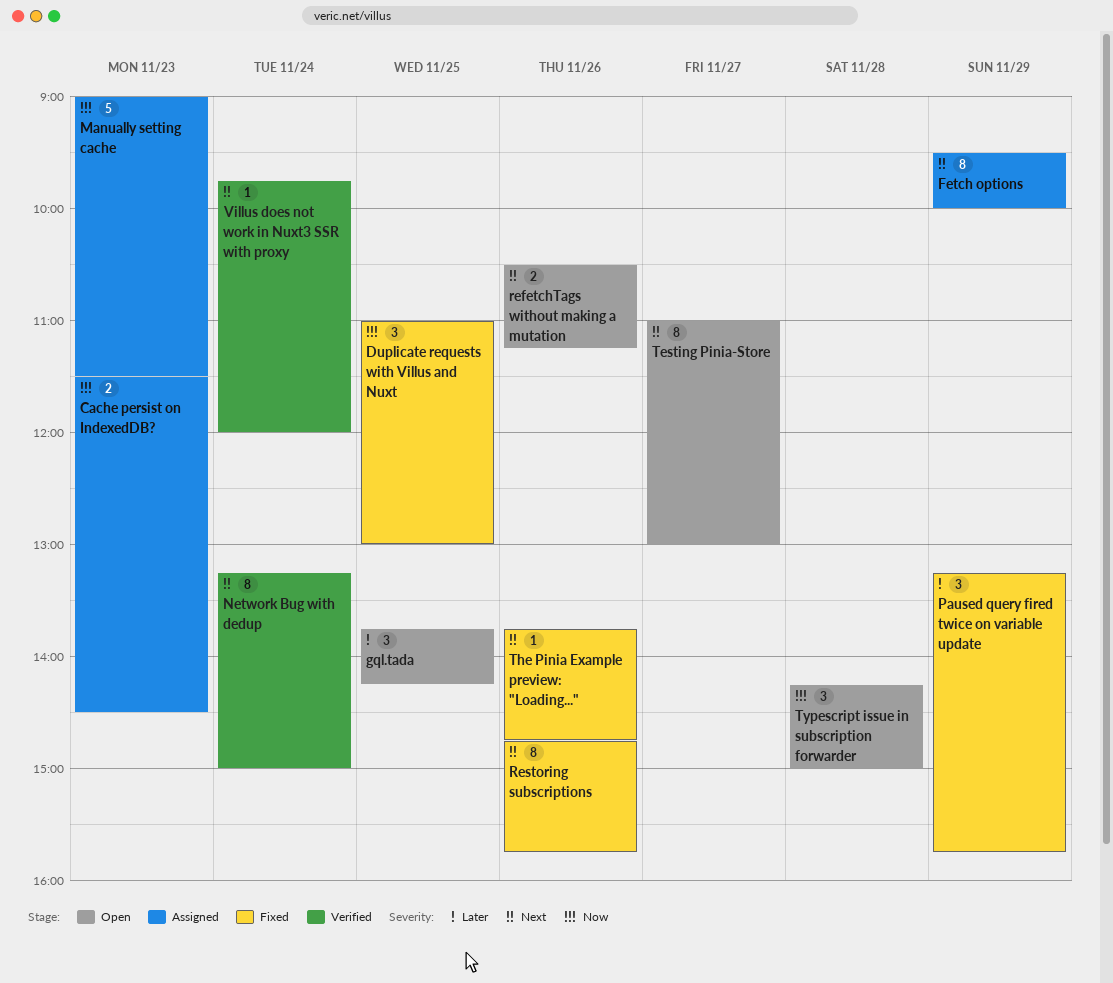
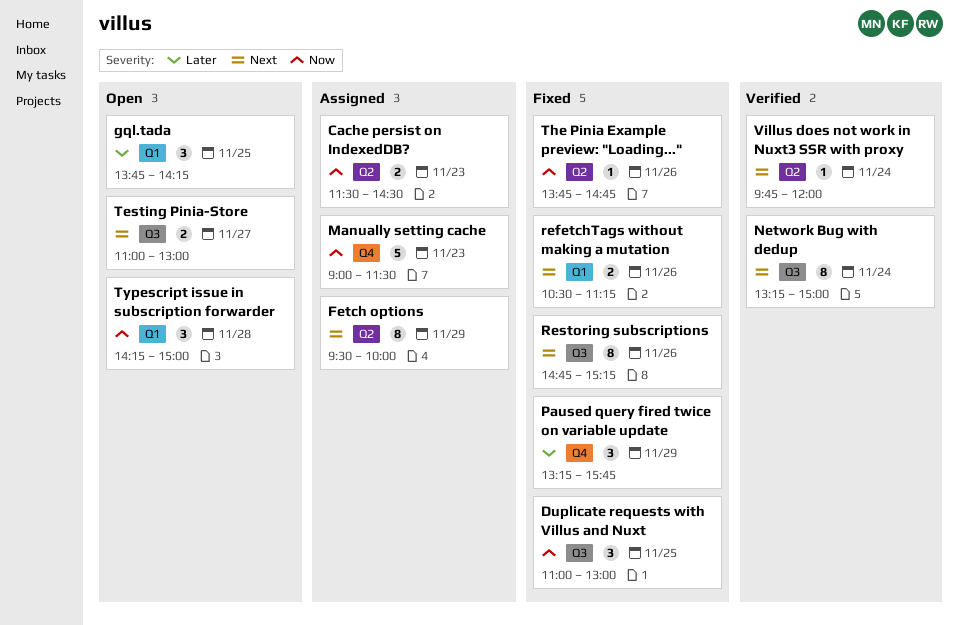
refetchTags without making a mutation, status: Open -> Fixed
Restoring subscriptions, ends: 15:45 -> 15:15
Testing Pinia-Store, estimate: 8 -> 2
The Pinia Example preview: "Loading...", priority: Next -> Now

